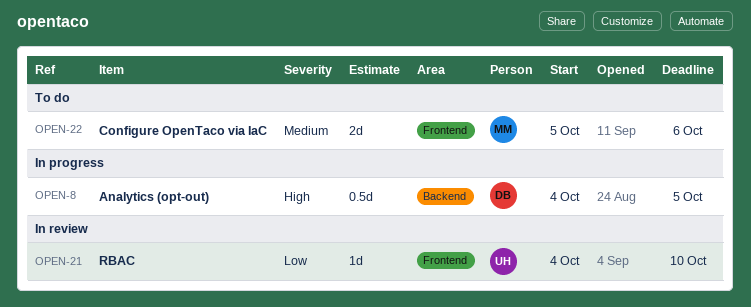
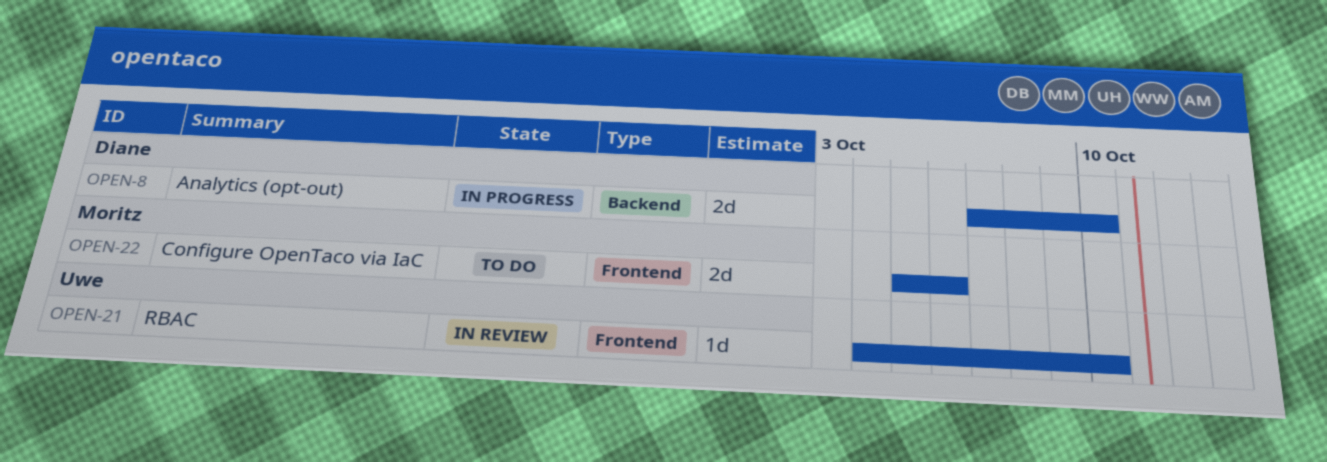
OPEN-8, estimate: 0.5d -> 2d
OPEN-8, start: Oct 4 -> Oct 7
OPEN-8, due: Oct 5 -> Oct 10

